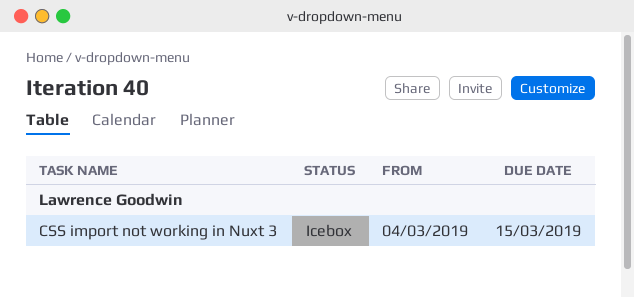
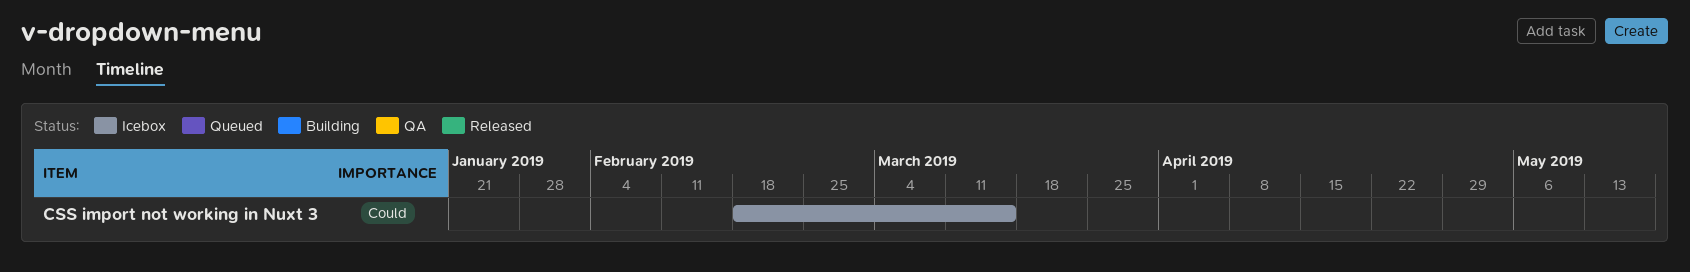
CSS import not working in Nuxt 3, start: Mar 4 -> Feb 18

